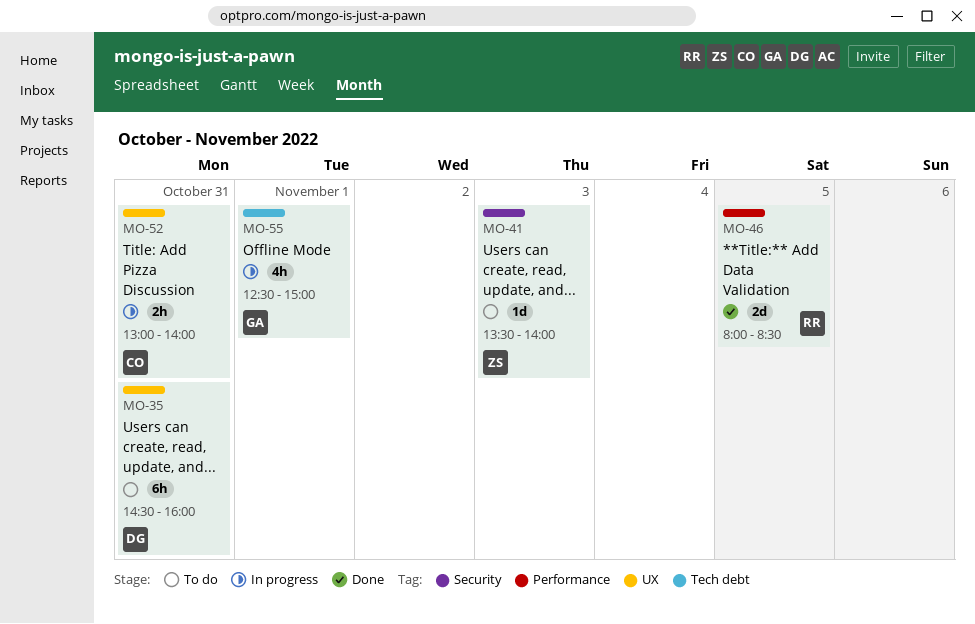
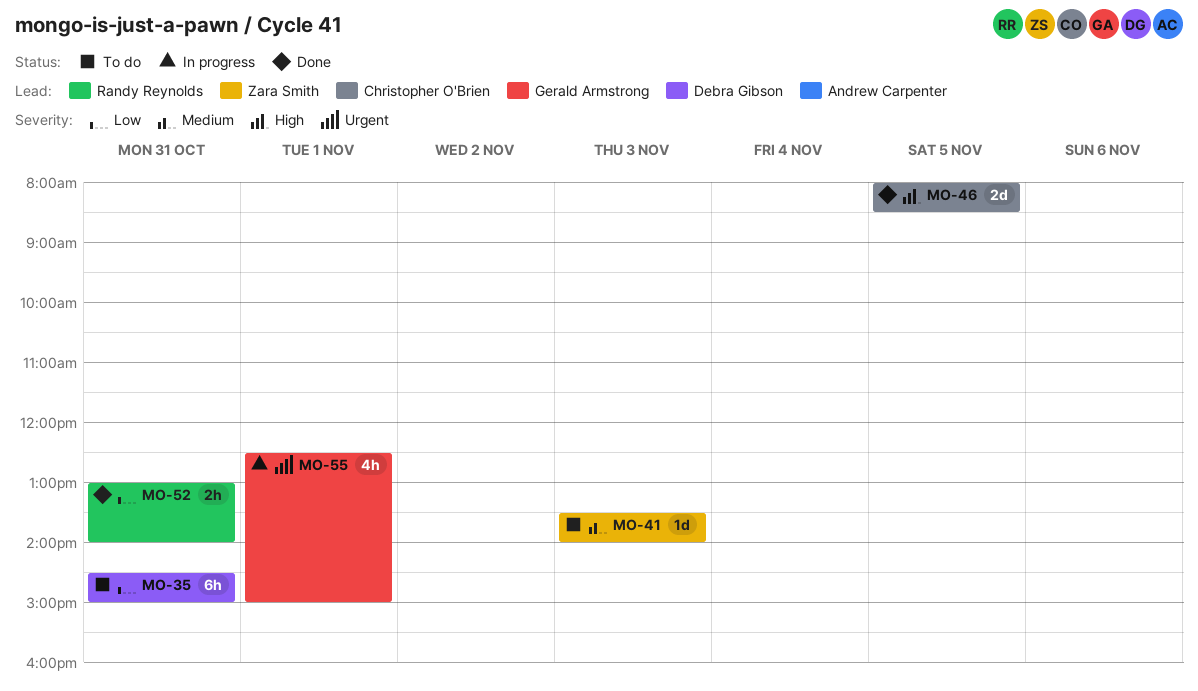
MO-35, ends: 16:00 -> 15:00
MO-46, owner: Randy Reynolds -> Christopher O'Brien
MO-52, status: In progress -> Done
MO-52, owner: Christopher O'Brien -> Randy Reynolds

